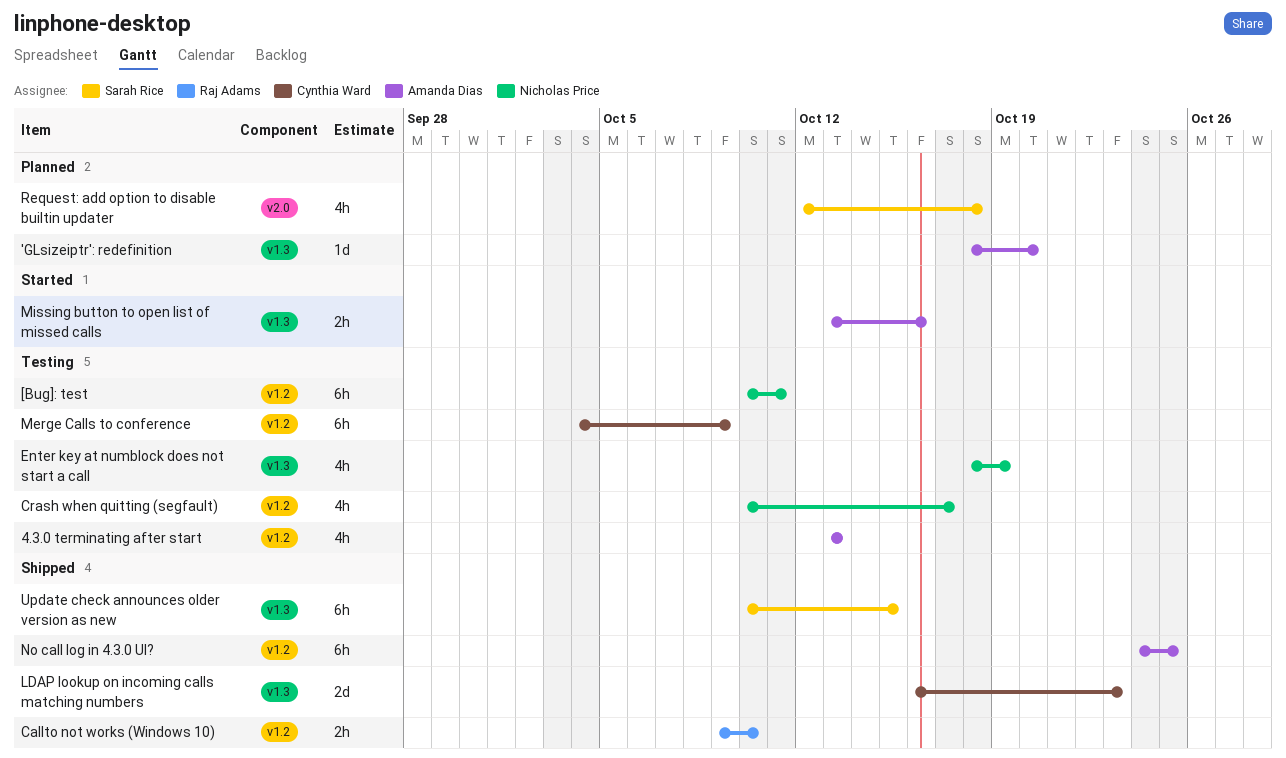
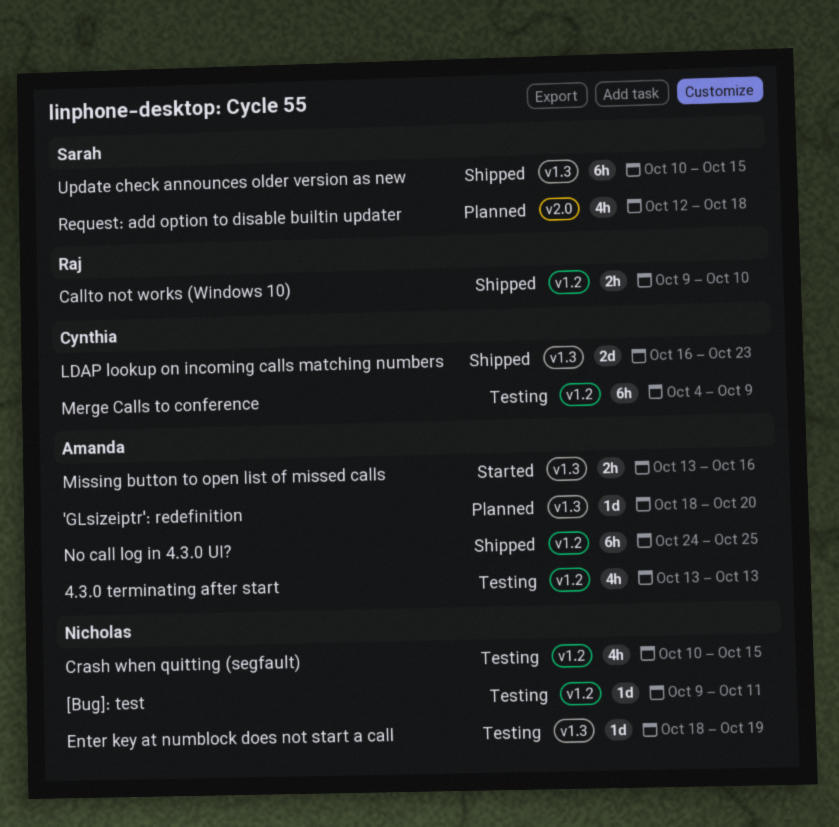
[Bug]: test, estimate: 6h -> 1d
[Bug]: test, start: Oct 10 -> Oct 9
Crash when quitting (segfault), due: Oct 17 -> Oct 15
Enter key at numblock does not start a call, estimate: 4h -> 1d

